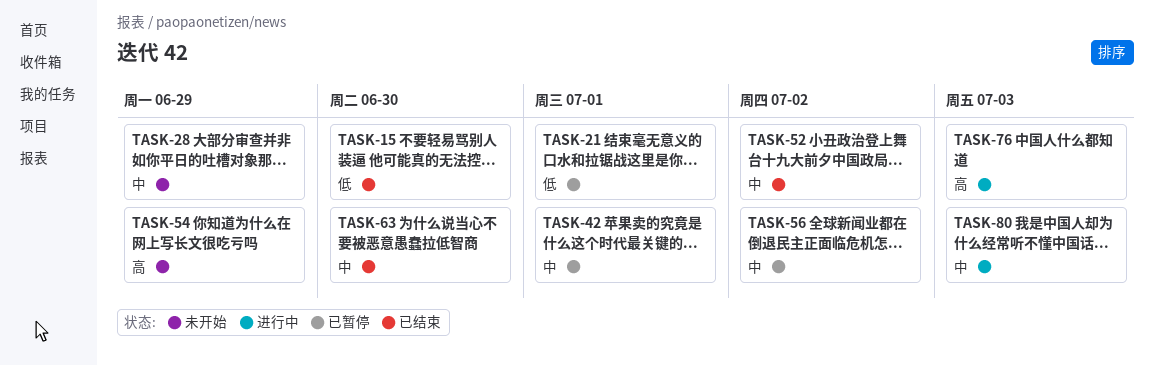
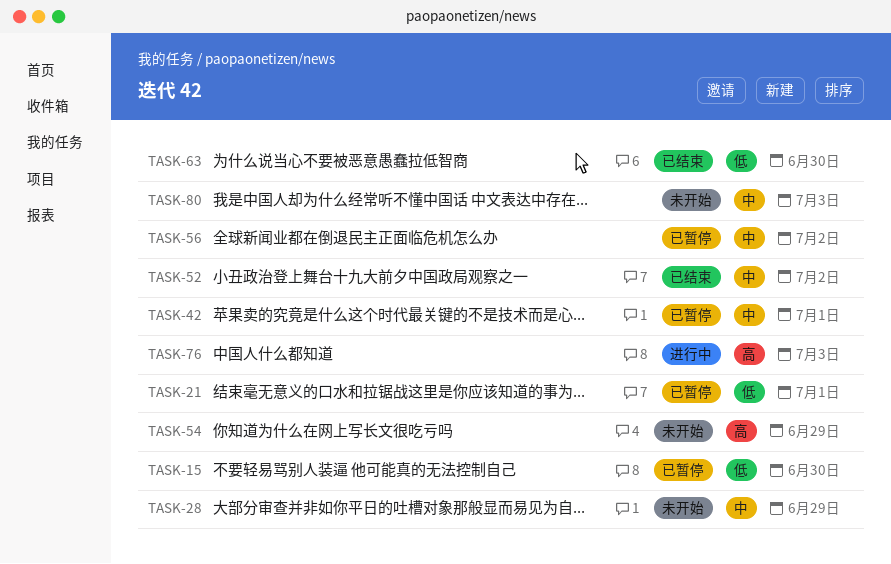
TASK-15, status: 已结束 -> 已暂停
TASK-63, priority: 中 -> 低
TASK-80, status: 进行中 -> 未开始

